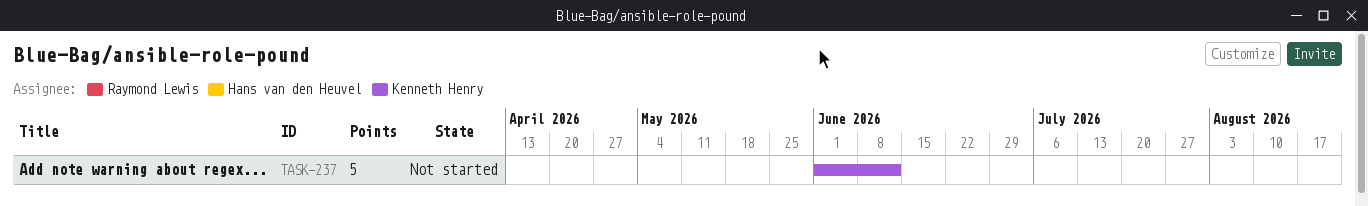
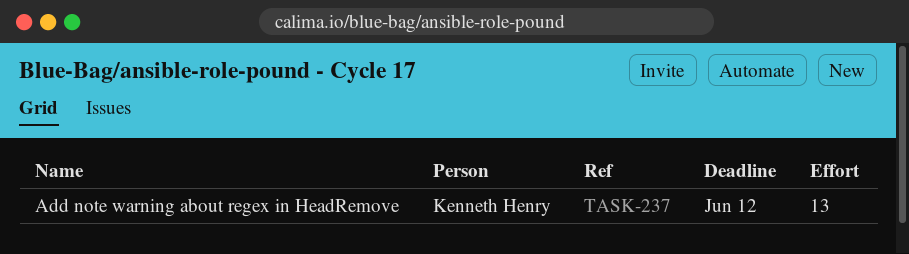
TASK-237, estimate: 5 -> 13

